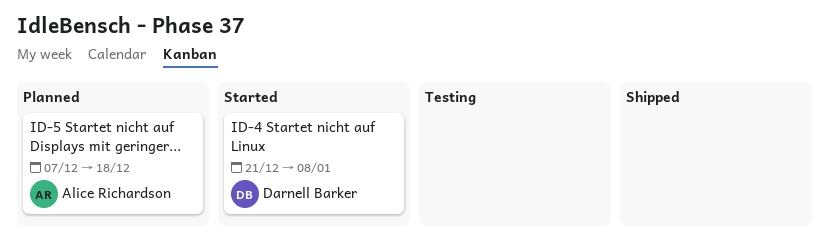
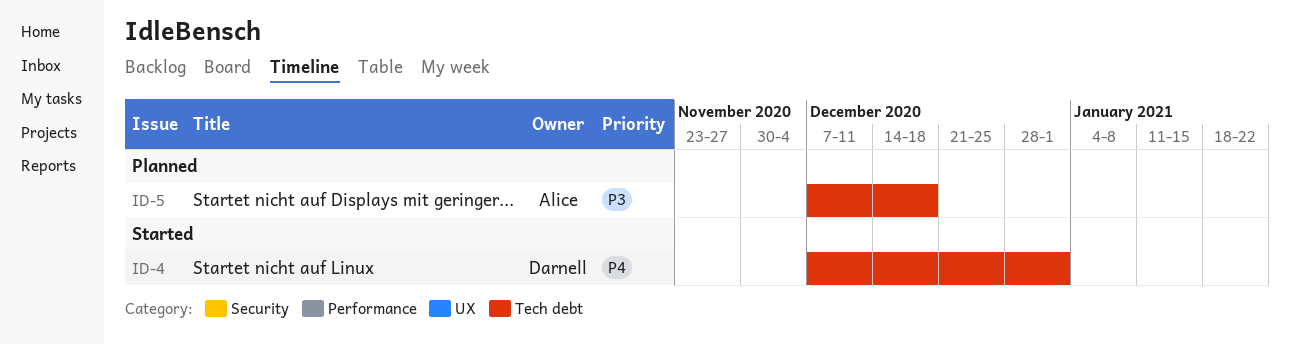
ID-4, start: Dec 21 -> Dec 7
ID-4, due: Jan 8 -> Jan 1

